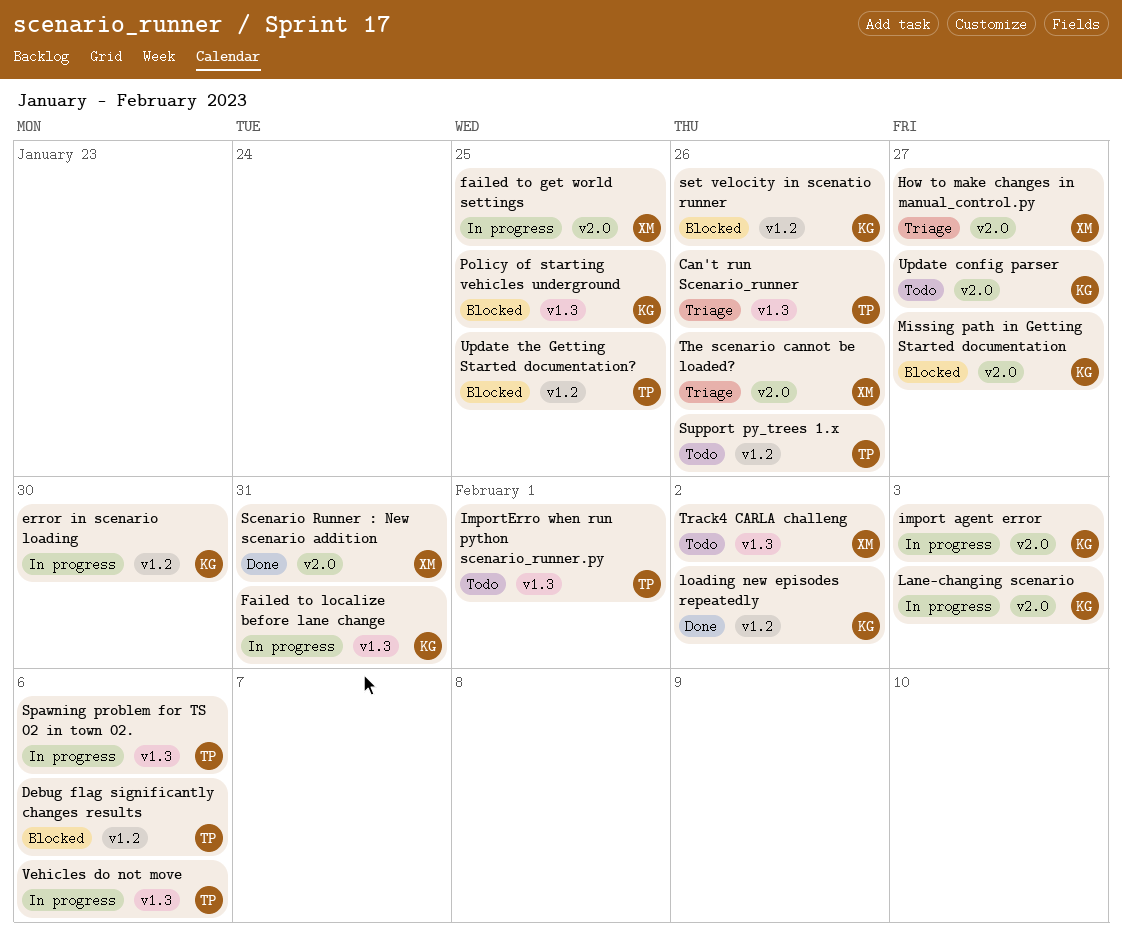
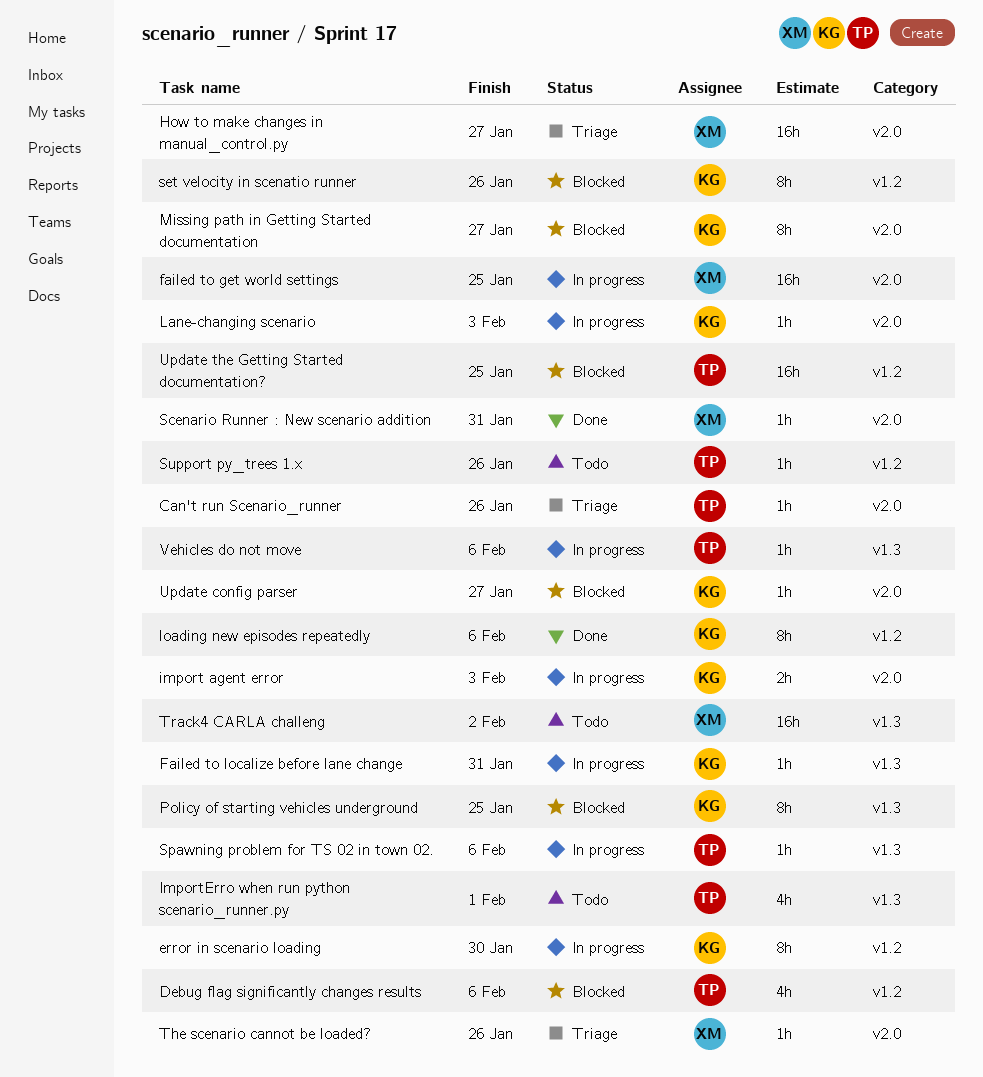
Can't run Scenario_runner, label: v1.3 -> v2.0
loading new episodes repeatedly, due: Feb 2 -> Feb 6
Update config parser, status: Todo -> Blocked

